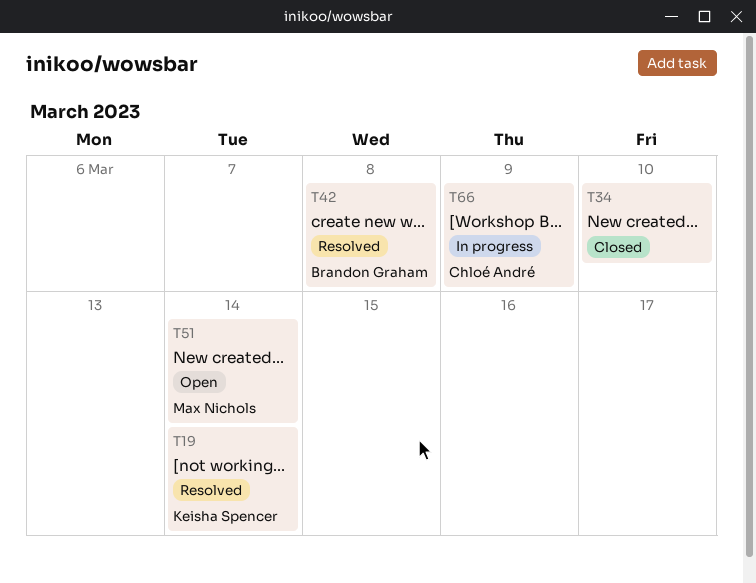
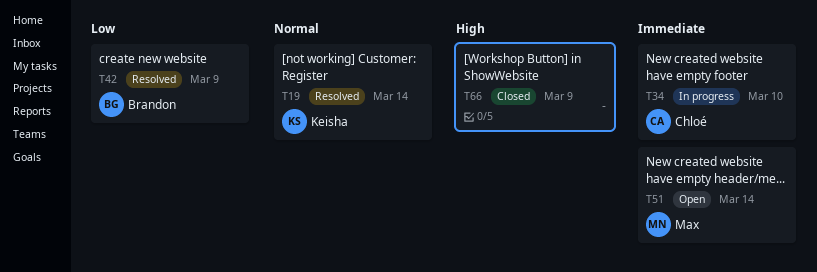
T34, status: Closed -> In progress
T34, owner: none -> Chloé André
T42, due: Mar 8 -> Mar 9
T66, status: In progress -> Closed
T66, owner: Chloé André -> none

